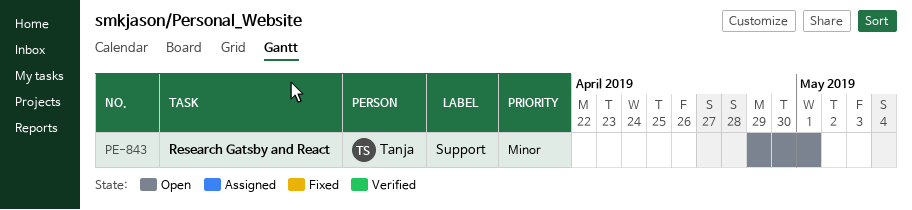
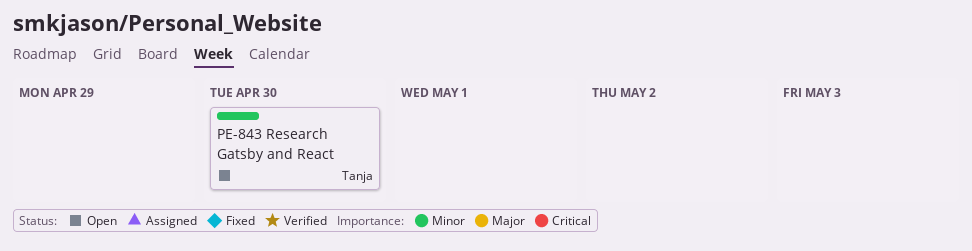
PE-843, due: May 1 -> Apr 30

